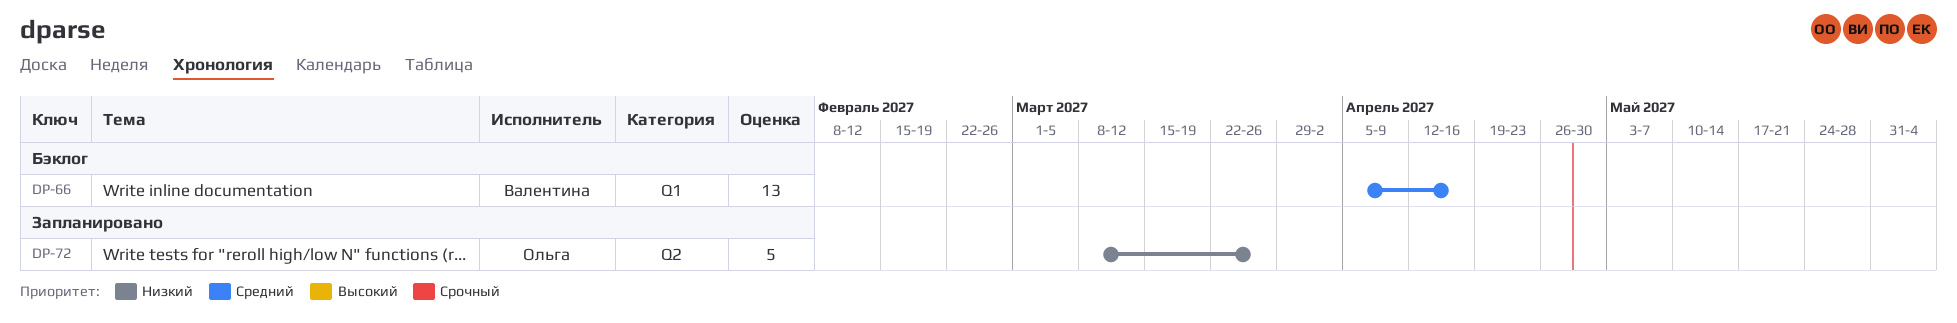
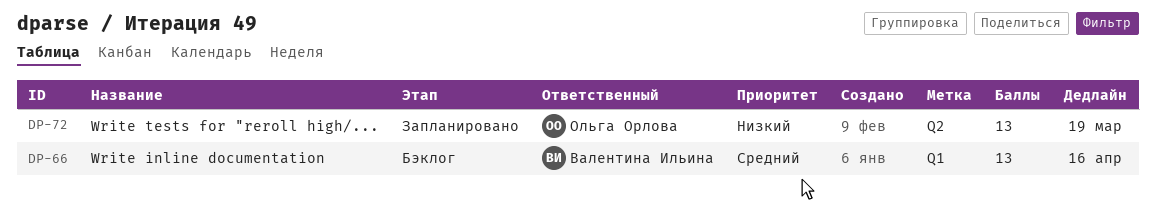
DP-72, estimate: 5 -> 13
DP-72, due: Mar 26 -> Mar 19

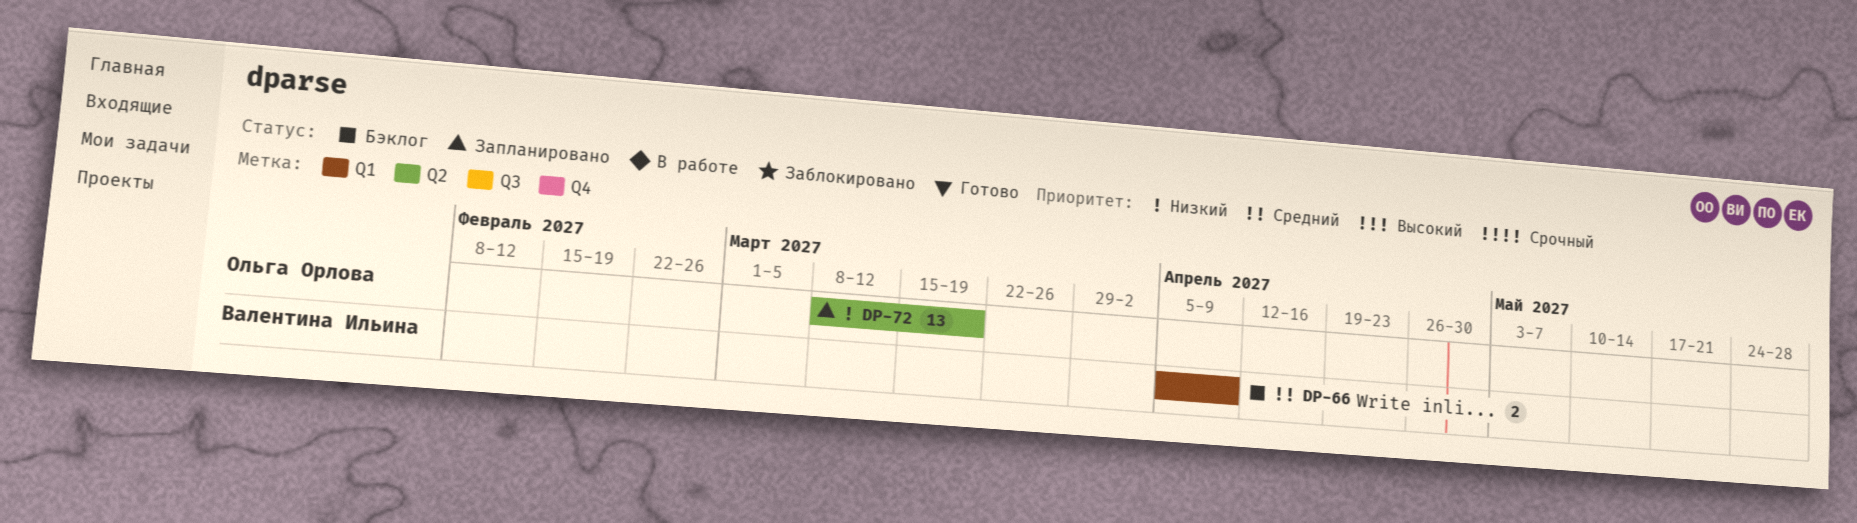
DP-66, estimate: 13 -> 2
DP-66, due: Apr 16 -> Apr 9

